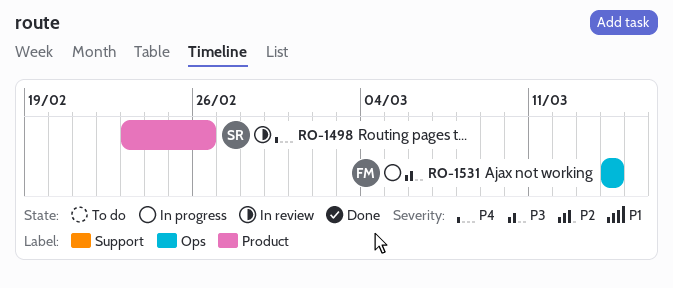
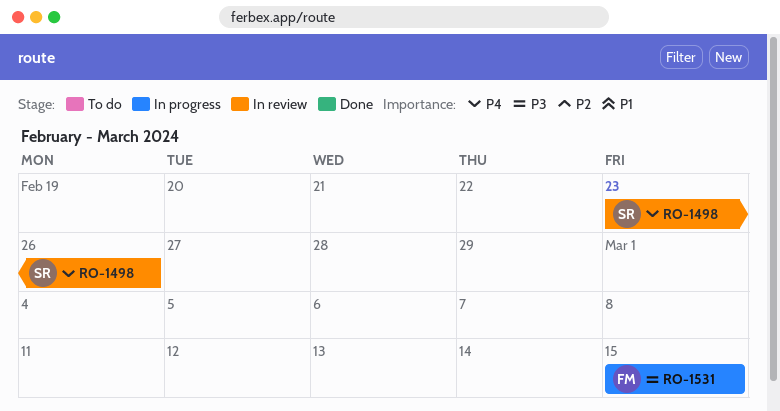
RO-1531, start: Mar 14 -> Mar 15
RO-1531, due: Mar 14 -> Mar 15

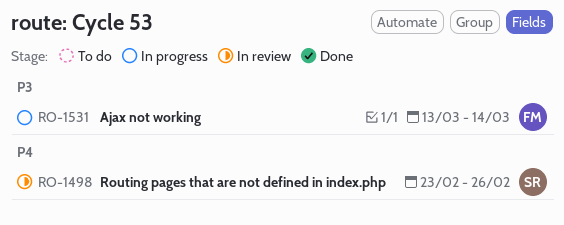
RO-1531, start: Mar 15 -> Mar 13
RO-1531, due: Mar 15 -> Mar 14

